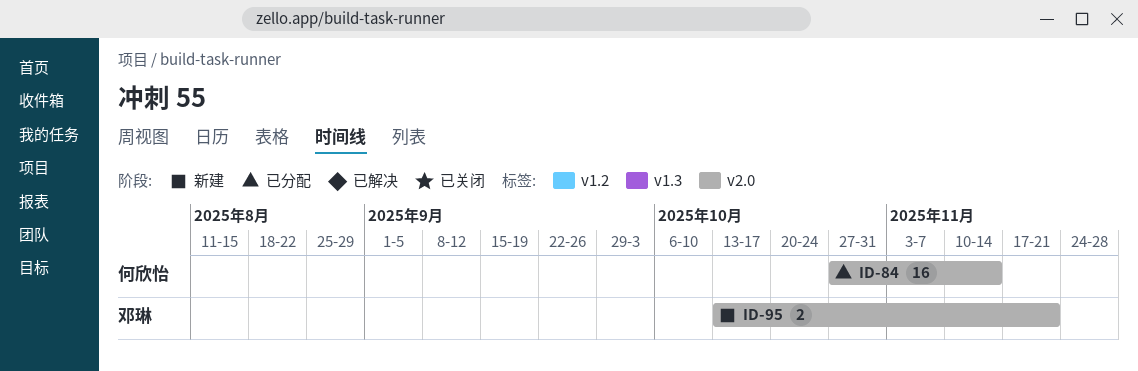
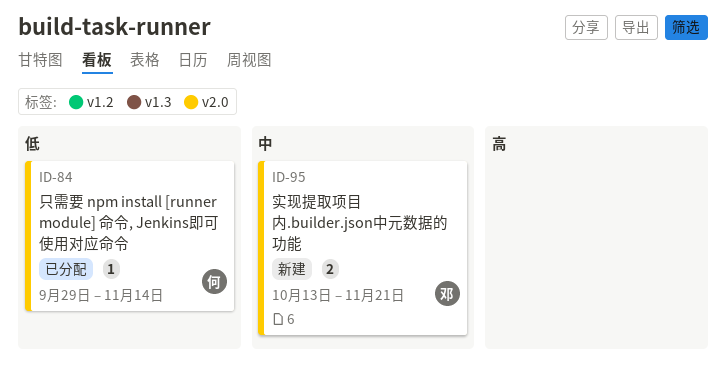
ID-84, estimate: 16 -> 1
ID-84, start: Oct 27 -> Sep 29

